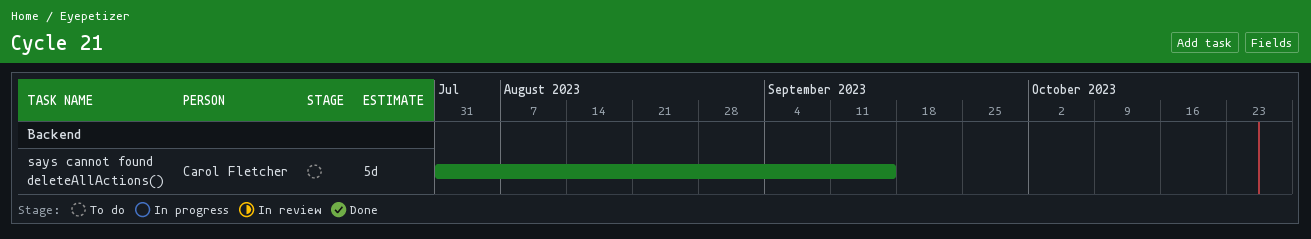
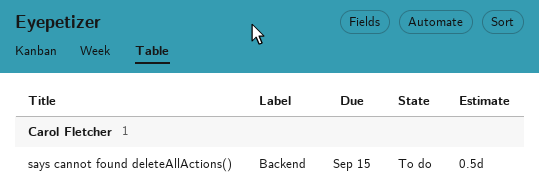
says cannot found deleteAllActions(), estimate: 5d -> 0.5d

